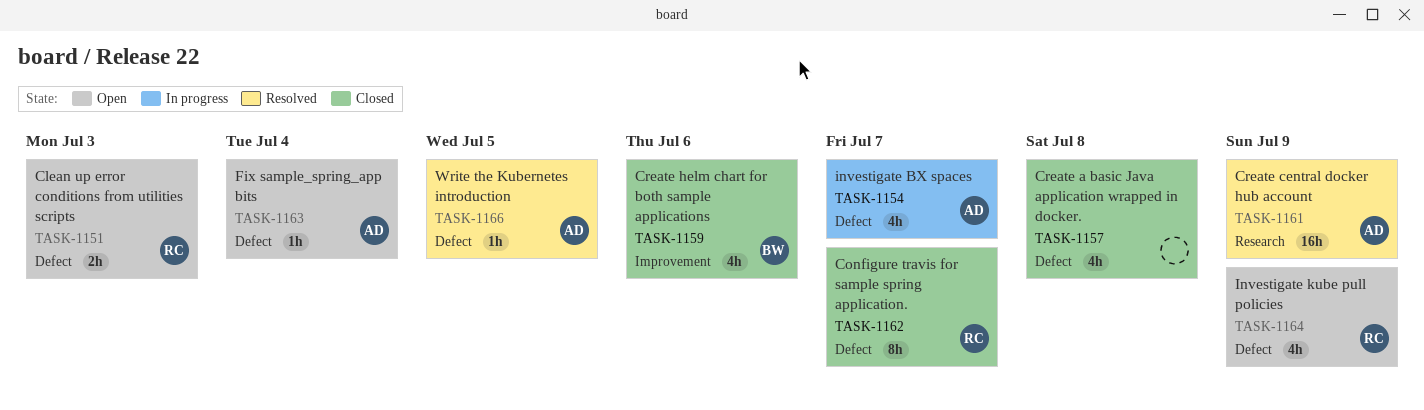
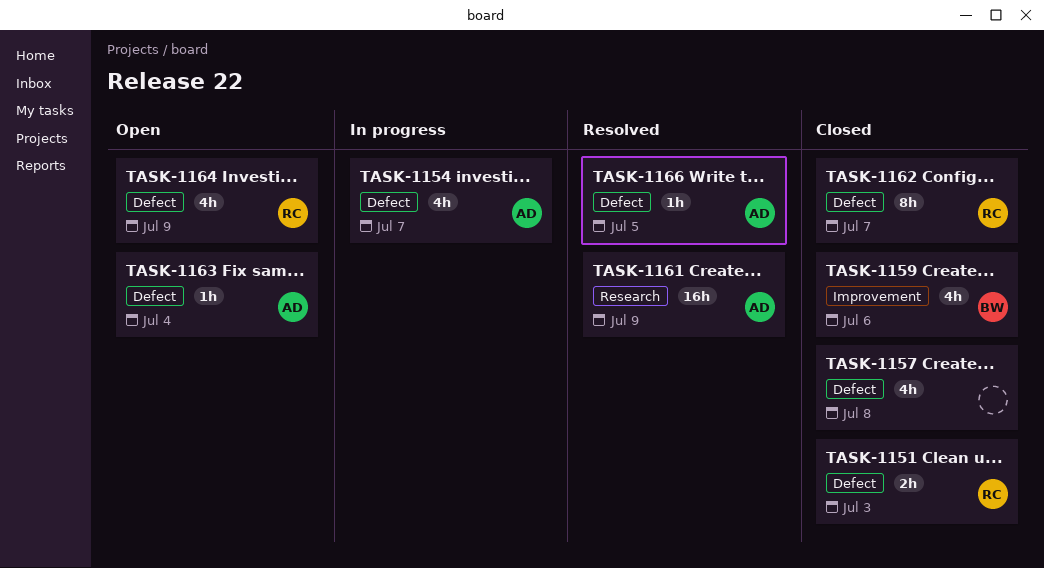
TASK-1151, status: Open -> Closed

